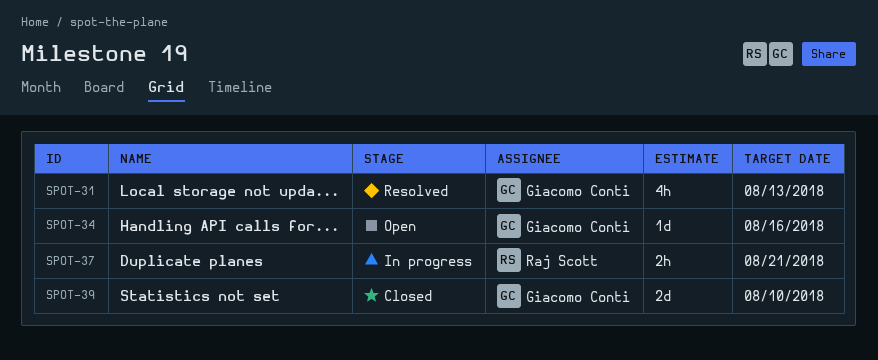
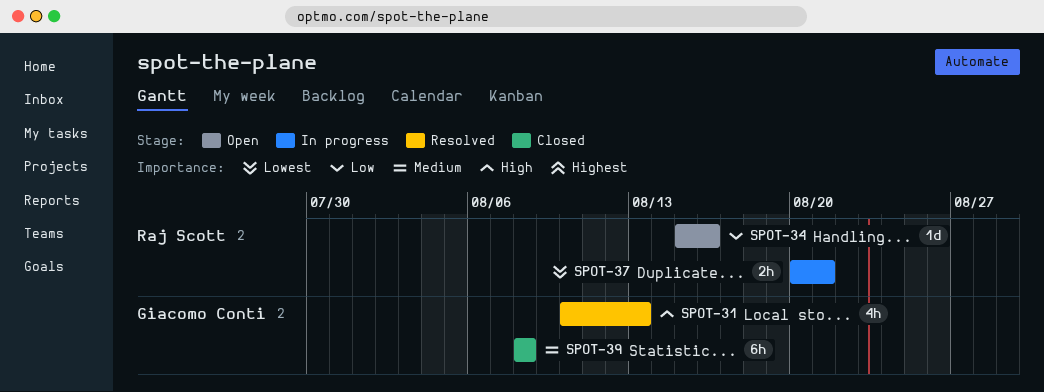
SPOT-34, owner: Giacomo Conti -> Raj Scott
SPOT-39, estimate: 2d -> 6h
SPOT-39, due: Aug 10 -> Aug 8

